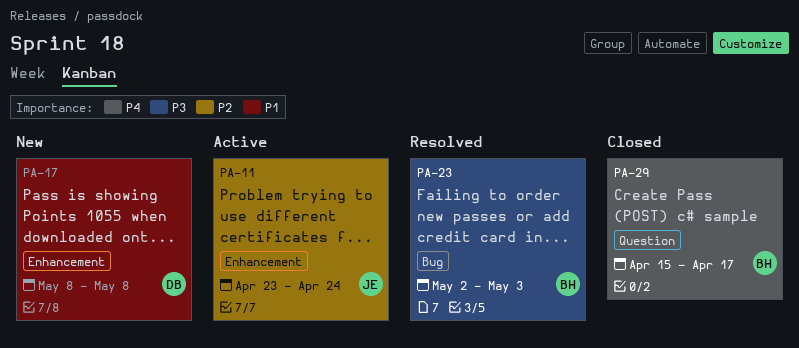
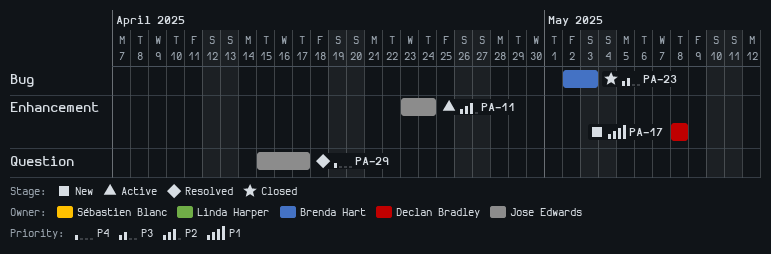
PA-23, status: Resolved -> Closed
PA-29, status: Closed -> Resolved
PA-29, owner: Brenda Hart -> Jose Edwards

